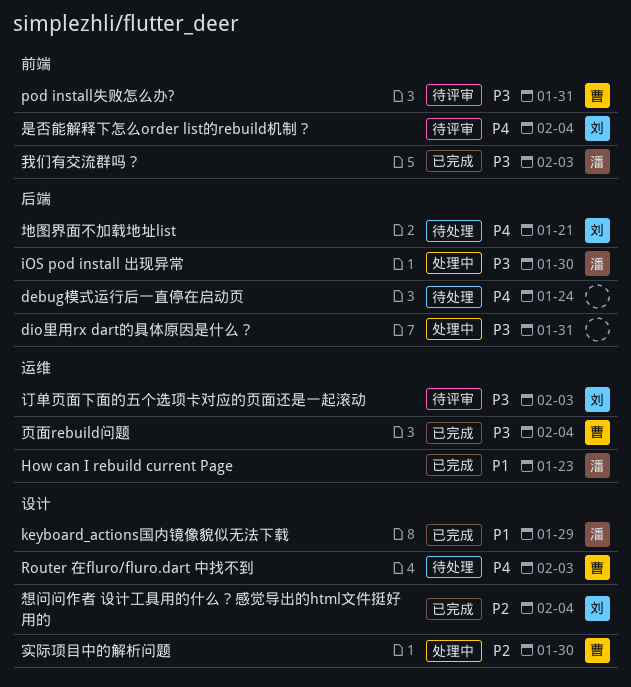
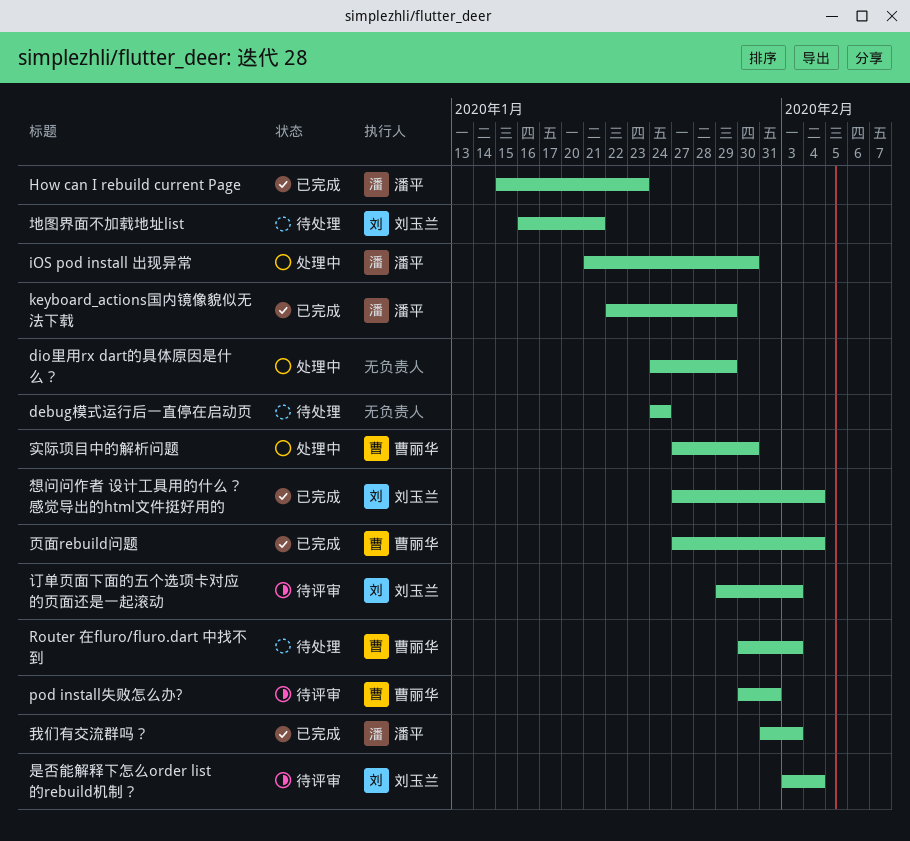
dio里用rx dart的具体原因是什么？, due: Jan 31 -> Jan 29

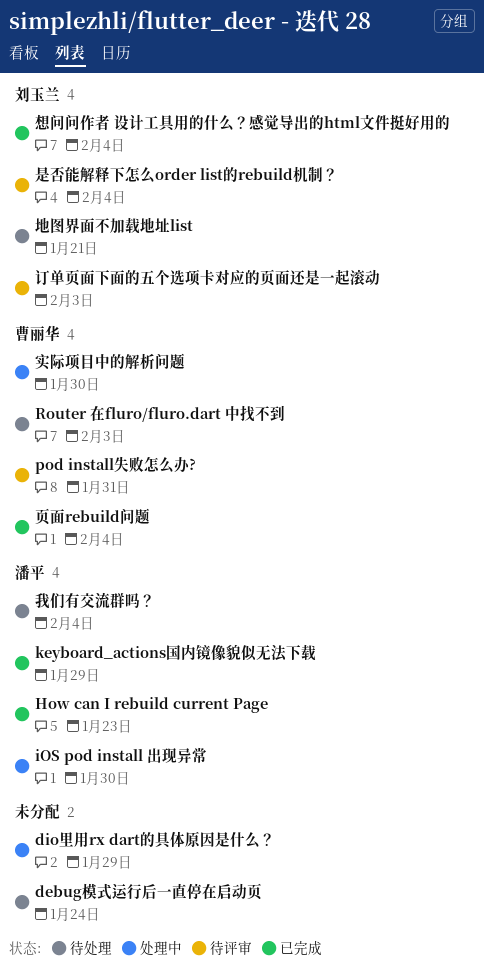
我们有交流群吗？, status: 已完成 -> 待处理
我们有交流群吗？, due: Feb 3 -> Feb 4

